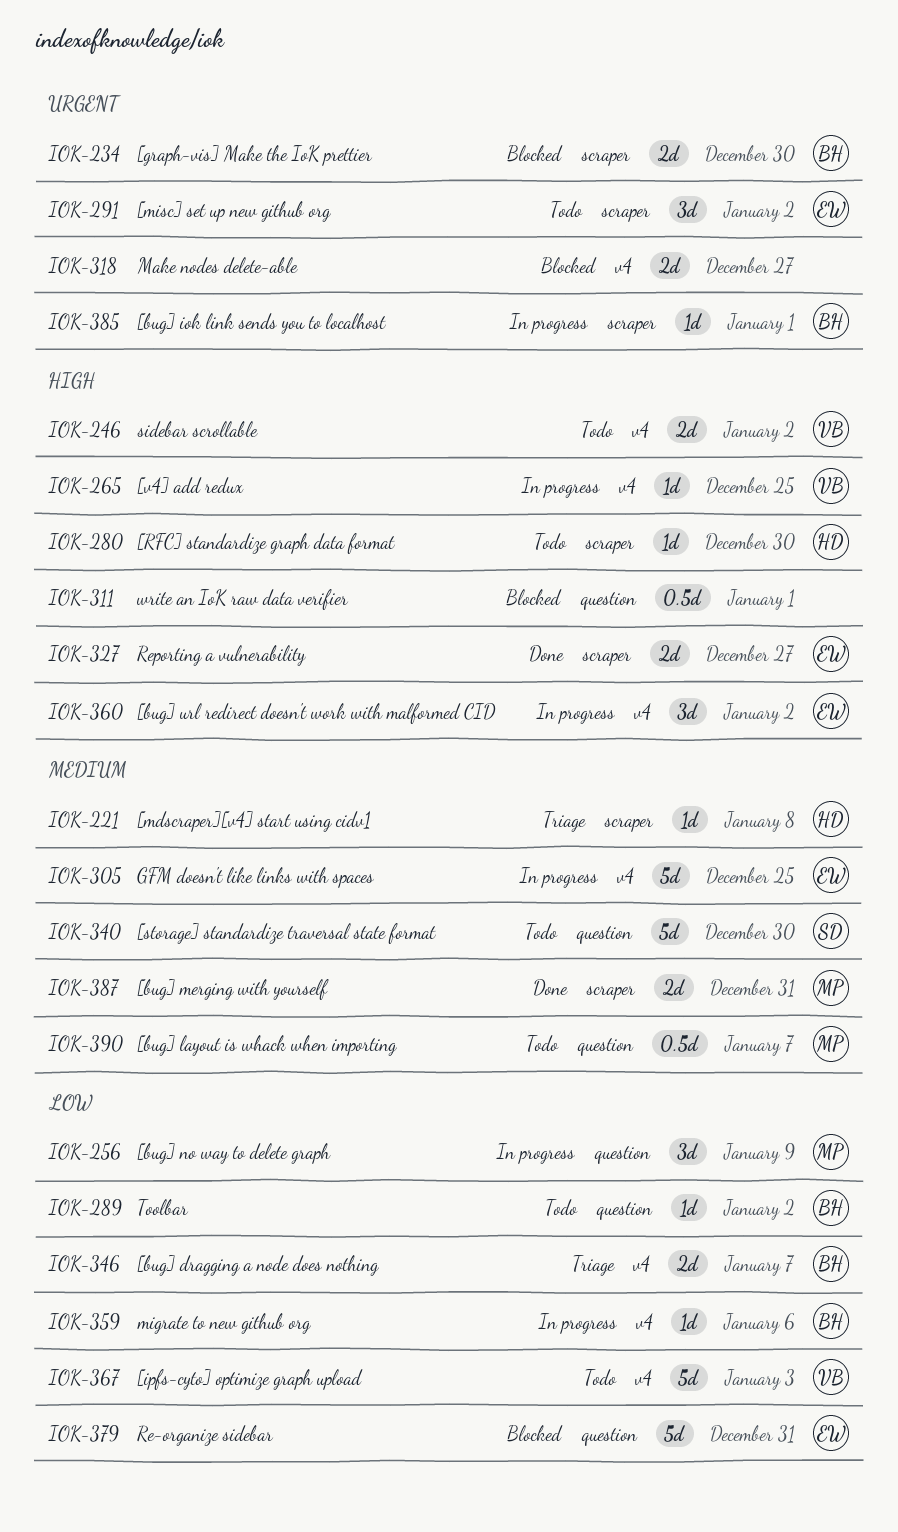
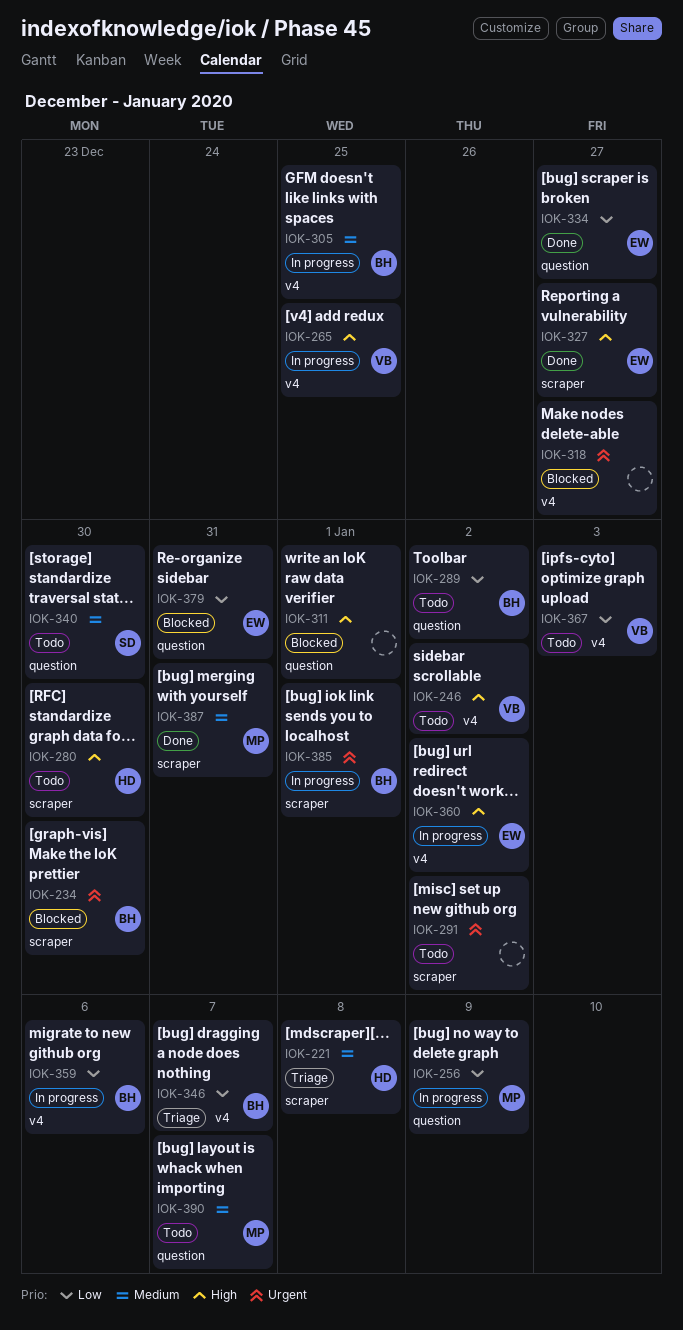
IOK-291, owner: EW -> none
IOK-305, owner: EW -> BH
IOK-334: none -> present

